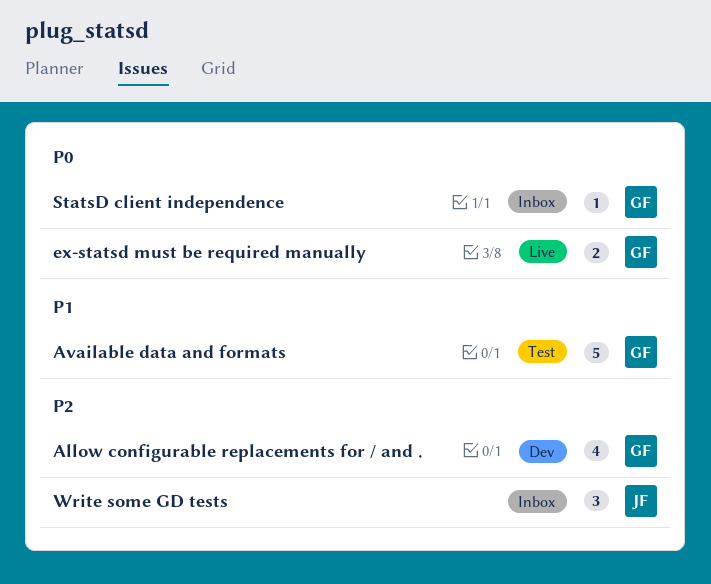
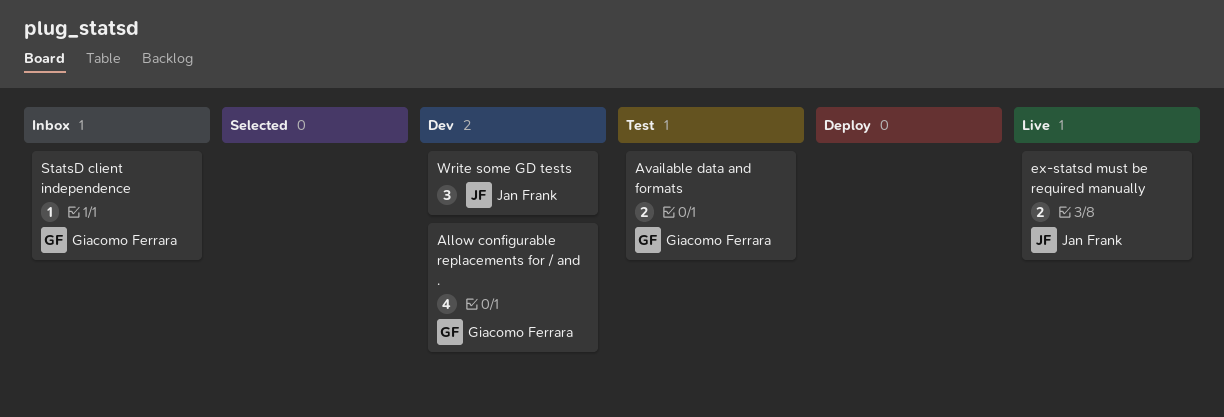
Available data and formats, estimate: 5 -> 2
ex-statsd must be required manually, owner: Giacomo Ferrara -> Jan Frank
Write some GD tests, status: Inbox -> Dev

